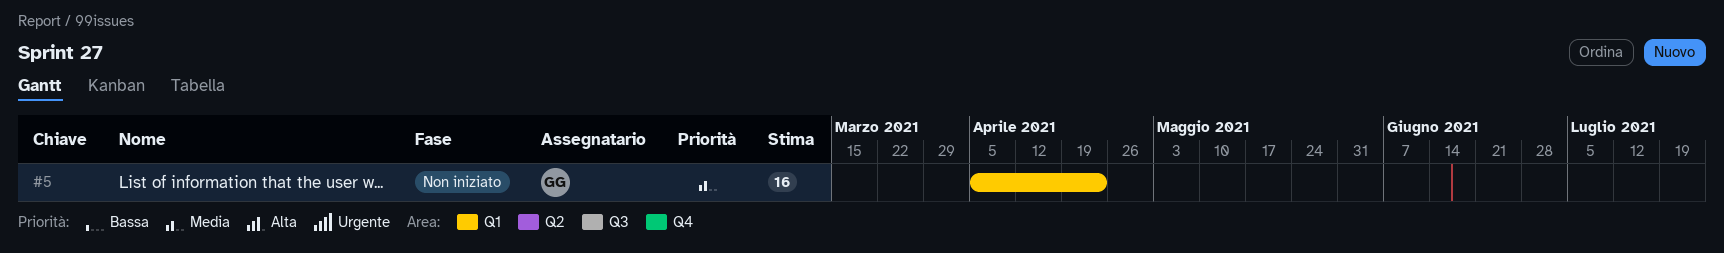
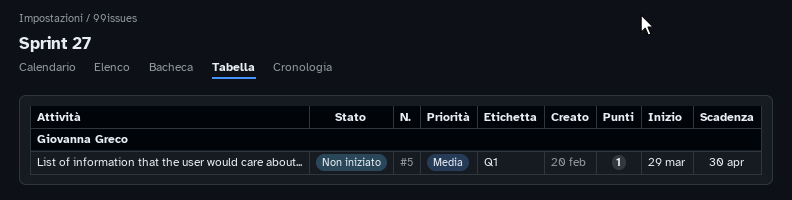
#5, estimate: 16 -> 1
#5, start: Apr 5 -> Mar 29
#5, due: Apr 23 -> Apr 30

